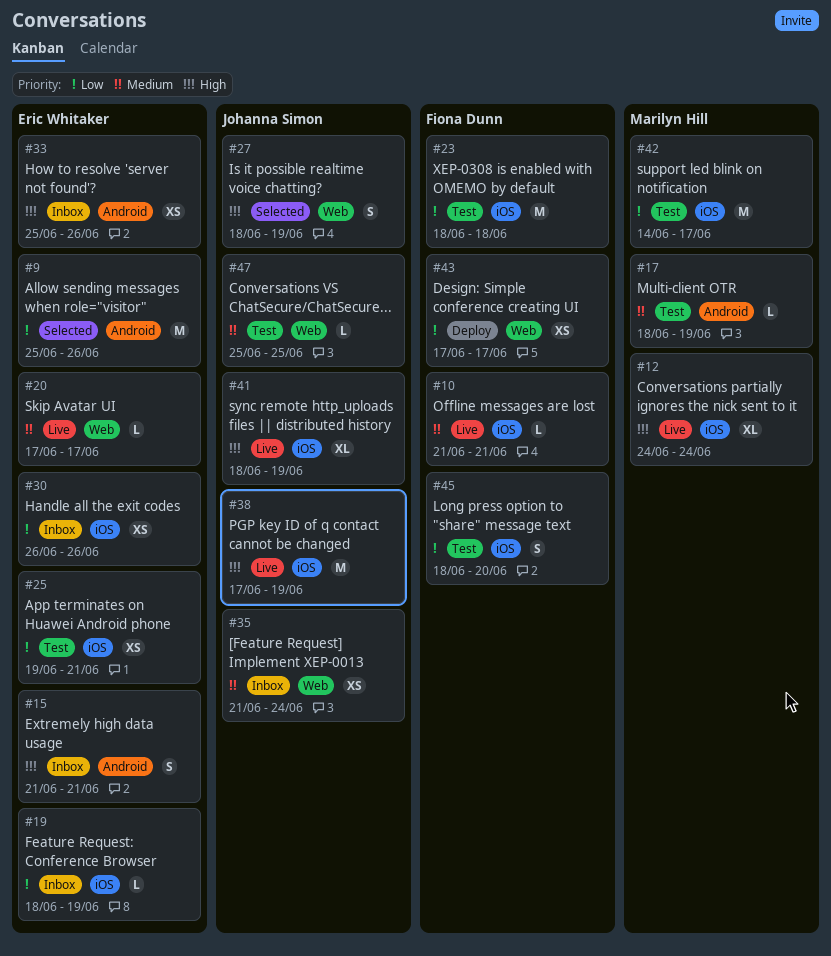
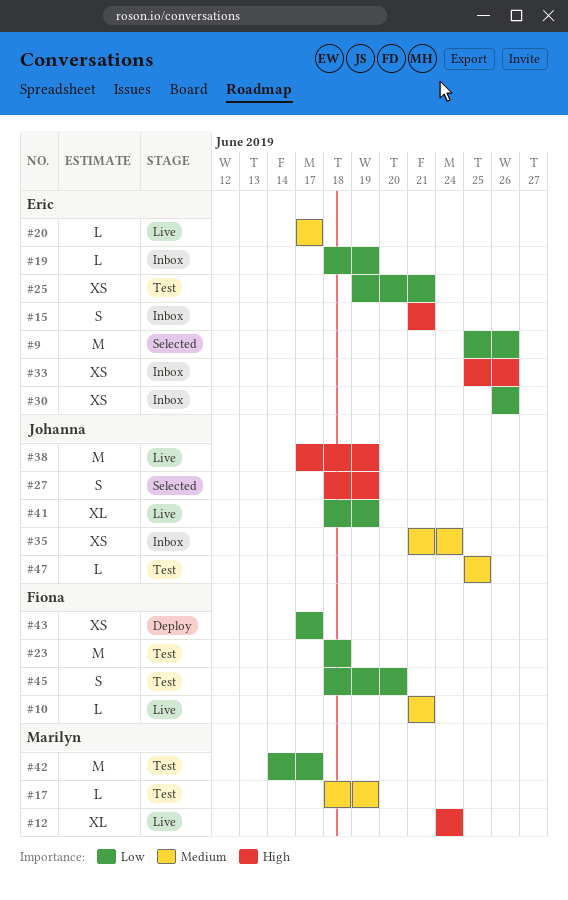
#41, priority: High -> Low

